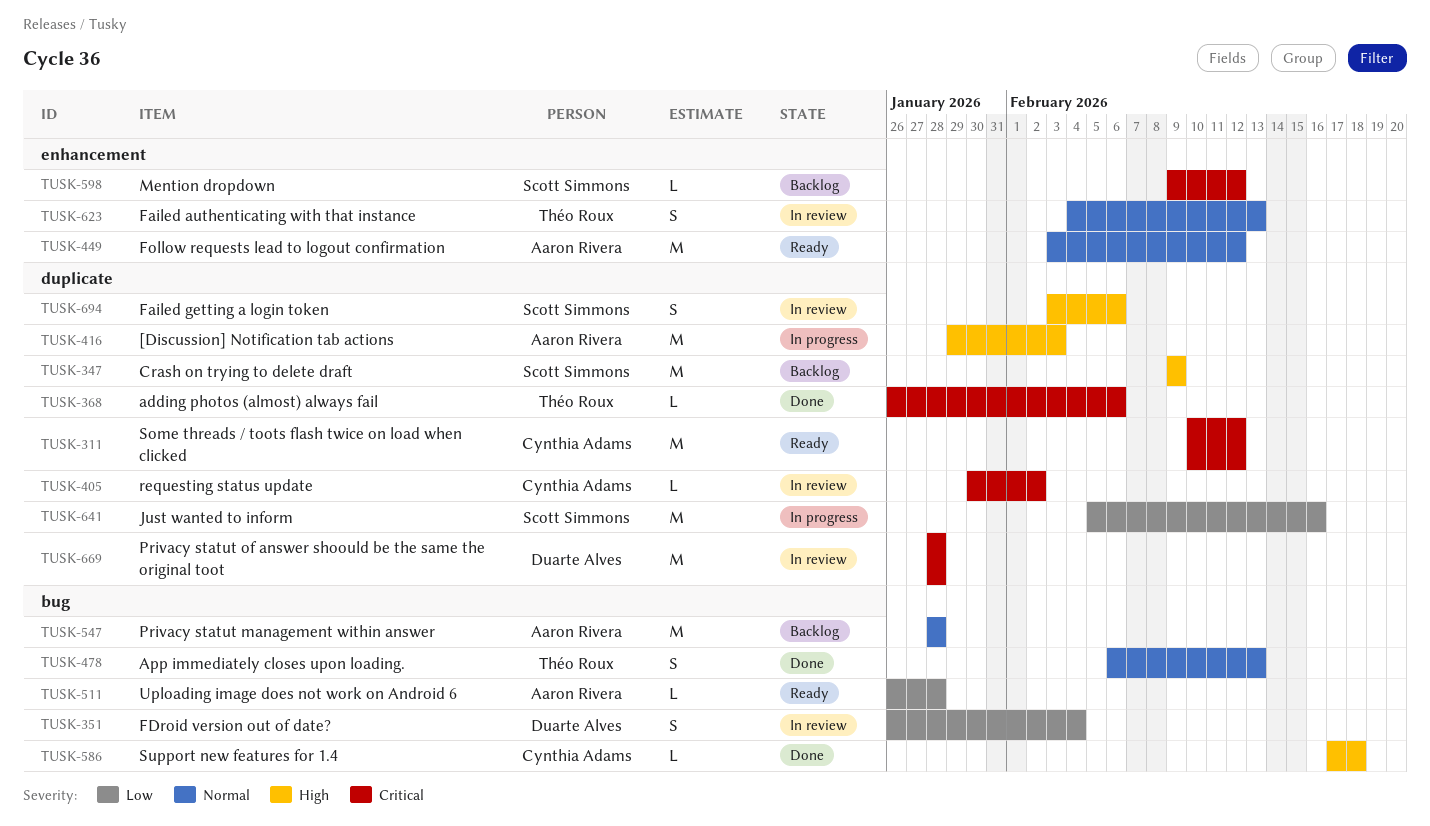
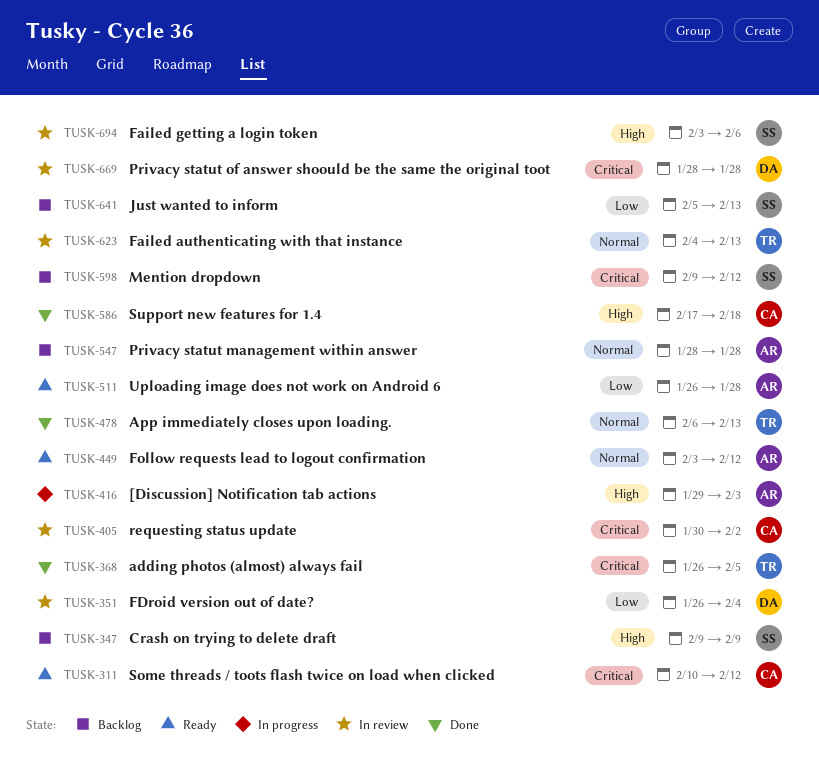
TUSK-368, due: Feb 6 -> Feb 5
TUSK-641, status: In progress -> Backlog
TUSK-641, due: Feb 16 -> Feb 13

